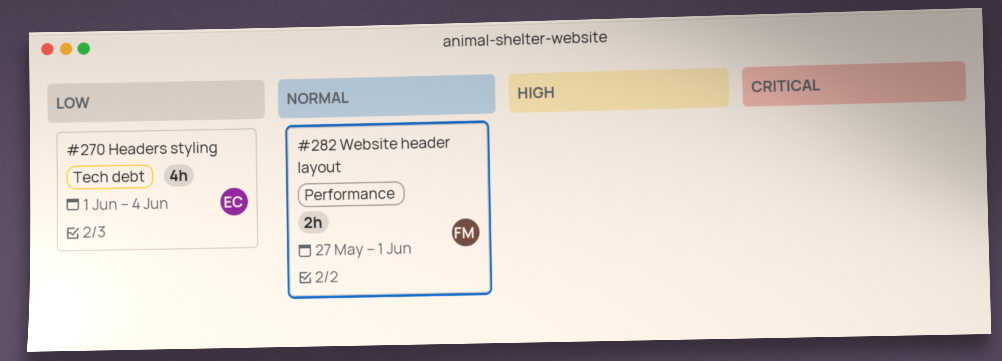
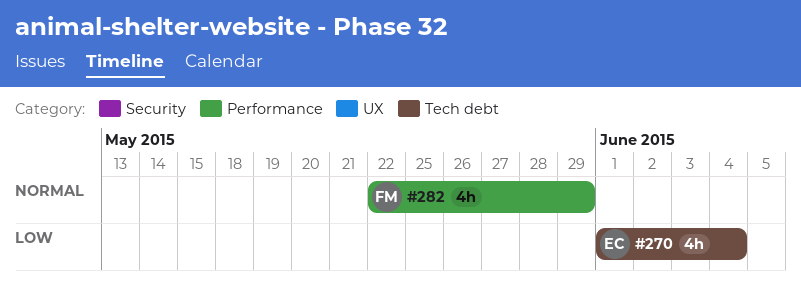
#282, estimate: 2h -> 4h
#282, start: May 27 -> May 22
#282, due: Jun 1 -> May 29

